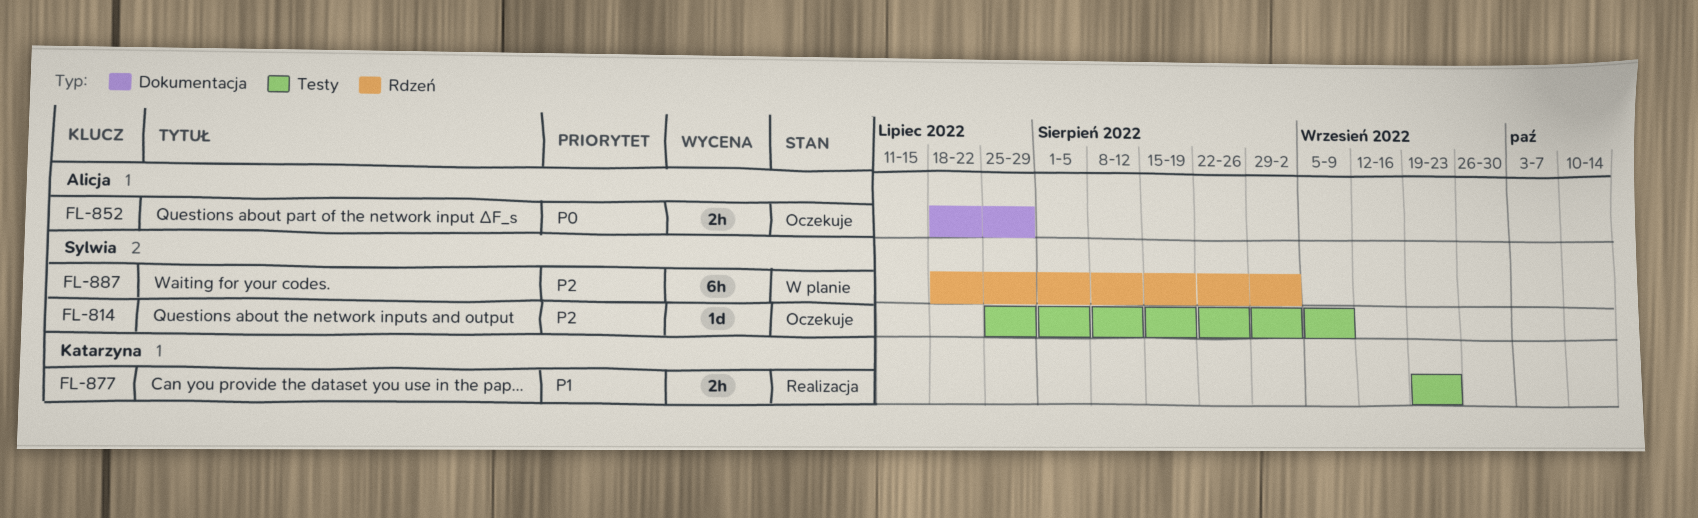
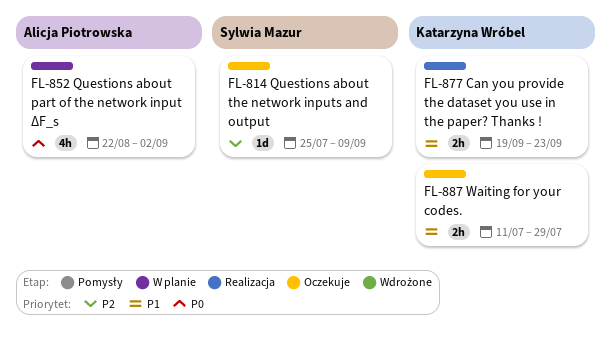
FL-852, status: Oczekuje -> W planie
FL-852, estimate: 2h -> 4h
FL-852, start: Jul 18 -> Aug 22
FL-852, due: Jul 29 -> Sep 2
FL-887, status: W planie -> Oczekuje
FL-887, owner: Sylwia Mazur -> Katarzyna Wróbel
FL-887, priority: P2 -> P1
FL-887, estimate: 6h -> 2h
FL-887, start: Jul 18 -> Jul 11
FL-887, due: Sep 2 -> Jul 29

